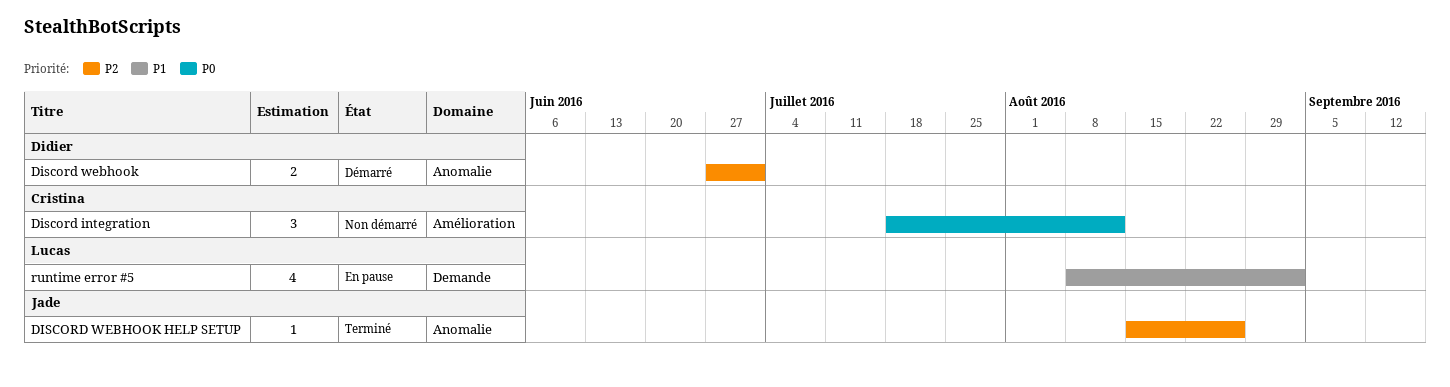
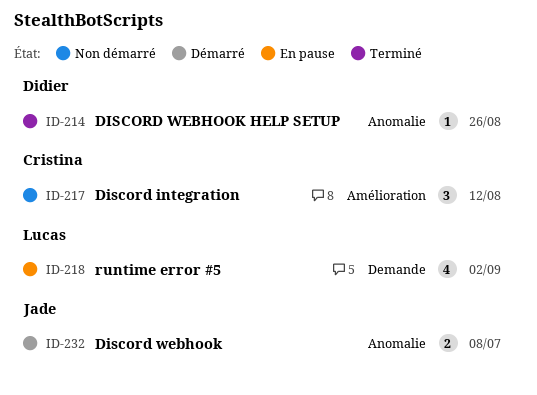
Discord webhook, owner: Didier -> Jade
Discord webhook, due: Jul 1 -> Jul 8
DISCORD WEBHOOK HELP SETUP, owner: Jade -> Didier

